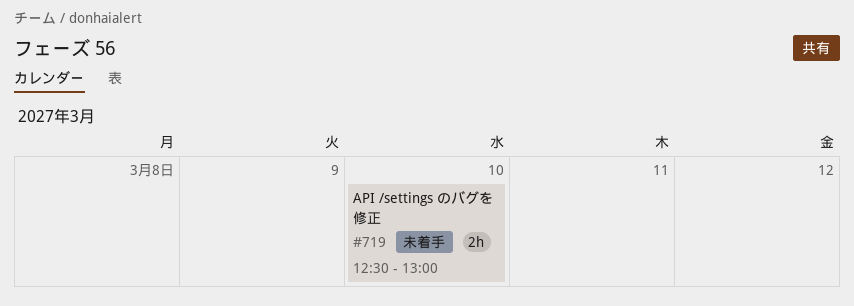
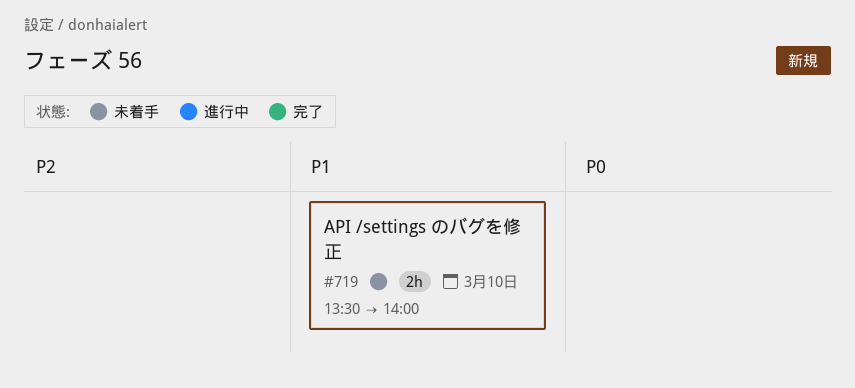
#719, begins: 12:30 -> 13:30
#719, ends: 13:00 -> 14:00

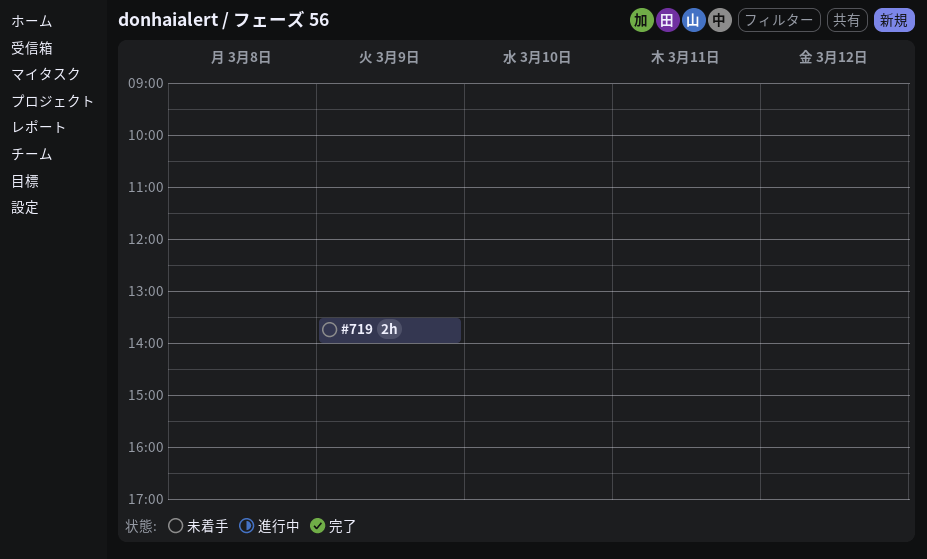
#719, day: Mar 10 -> Mar 9

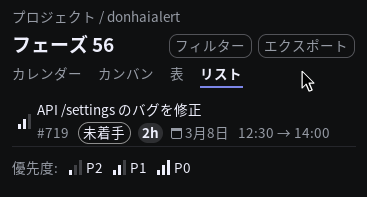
#719, day: Mar 9 -> Mar 8
#719, begins: 13:30 -> 12:30

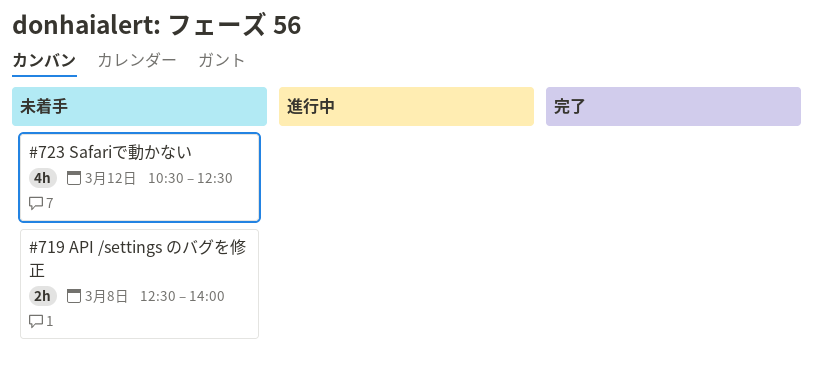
#723: none -> present

